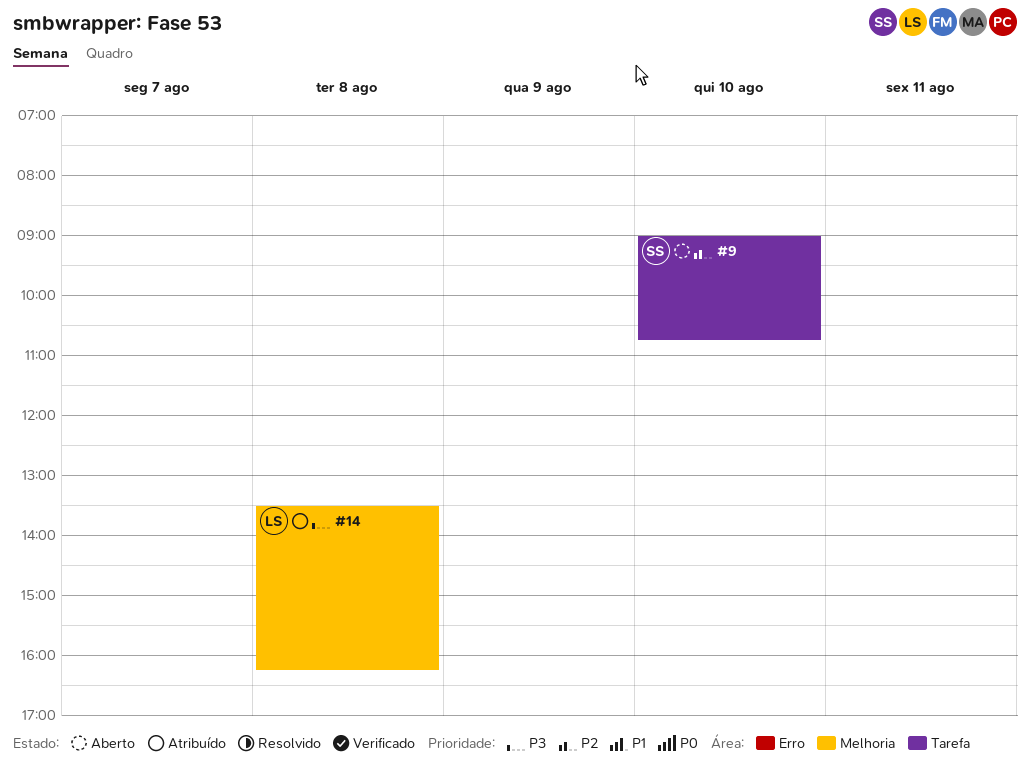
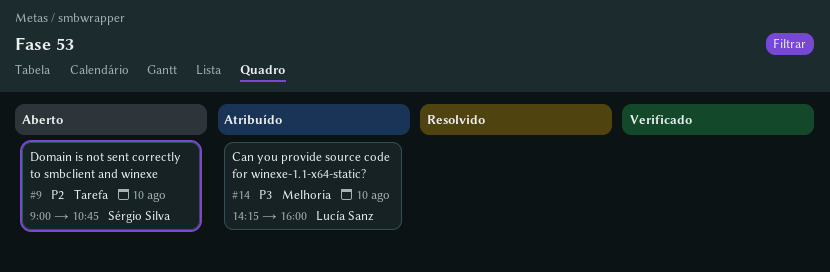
#14, day: Aug 8 -> Aug 10
#14, begins: 13:30 -> 14:15
#14, ends: 16:15 -> 16:00

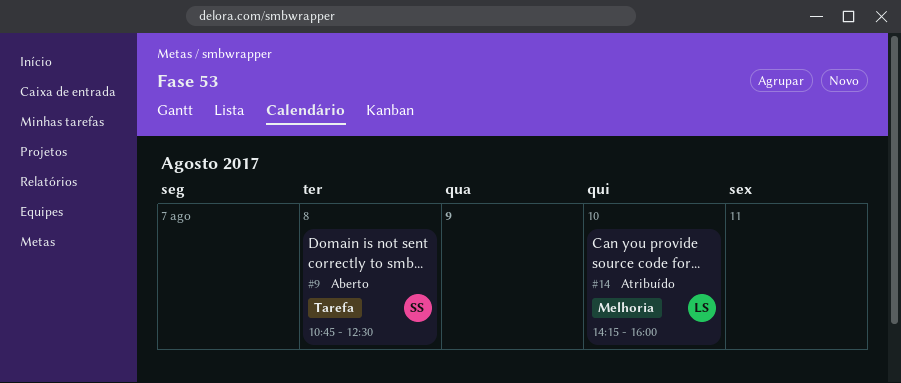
#9, day: Aug 10 -> Aug 8
#9, begins: 09:00 -> 10:45
#9, ends: 10:45 -> 12:30

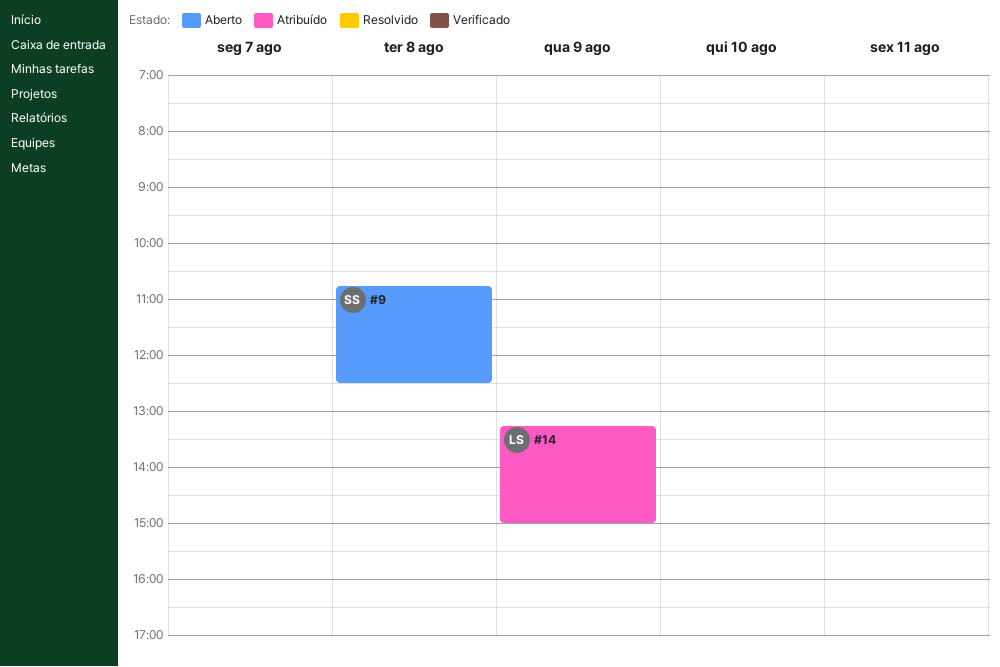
#14, day: Aug 10 -> Aug 9
#14, begins: 14:15 -> 13:15
#14, ends: 16:00 -> 15:00

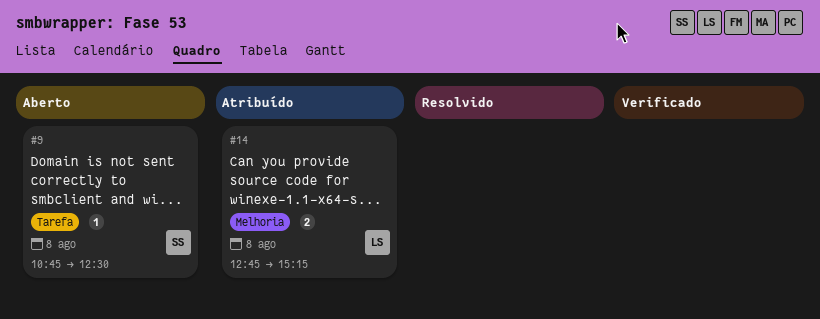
#14, day: Aug 9 -> Aug 8
#14, begins: 13:15 -> 12:45
#14, ends: 15:00 -> 15:15

